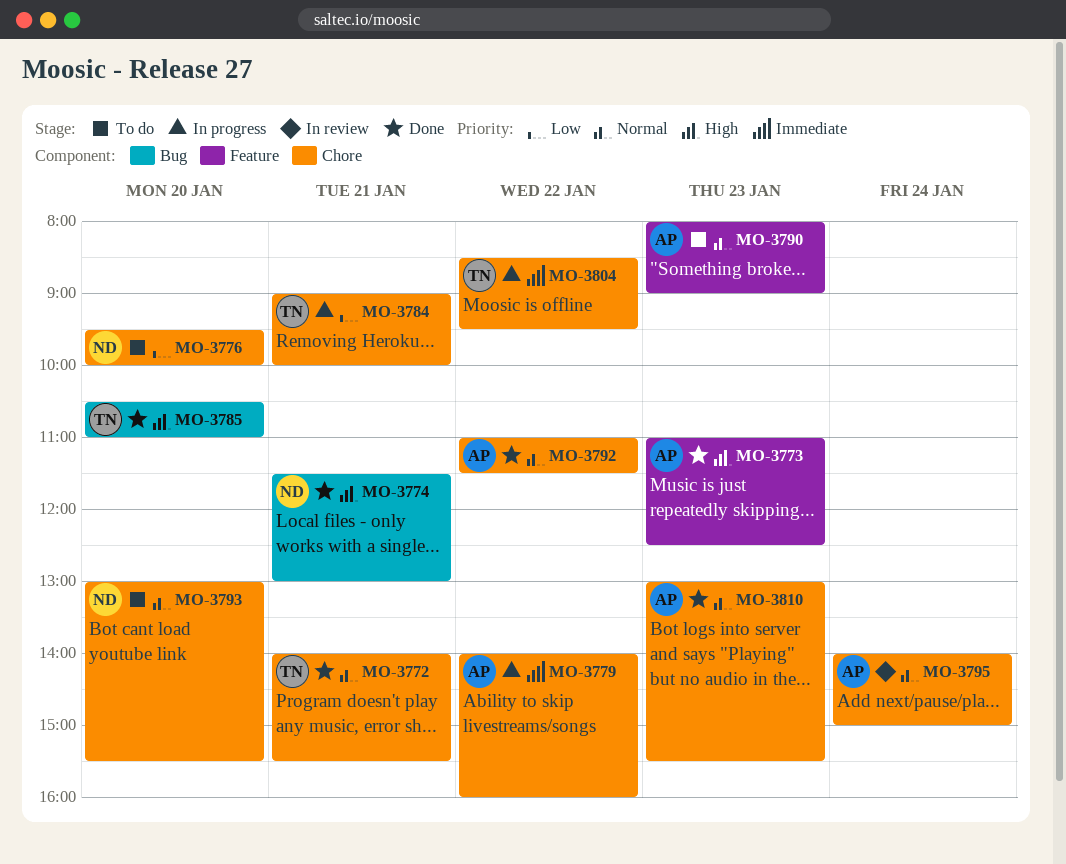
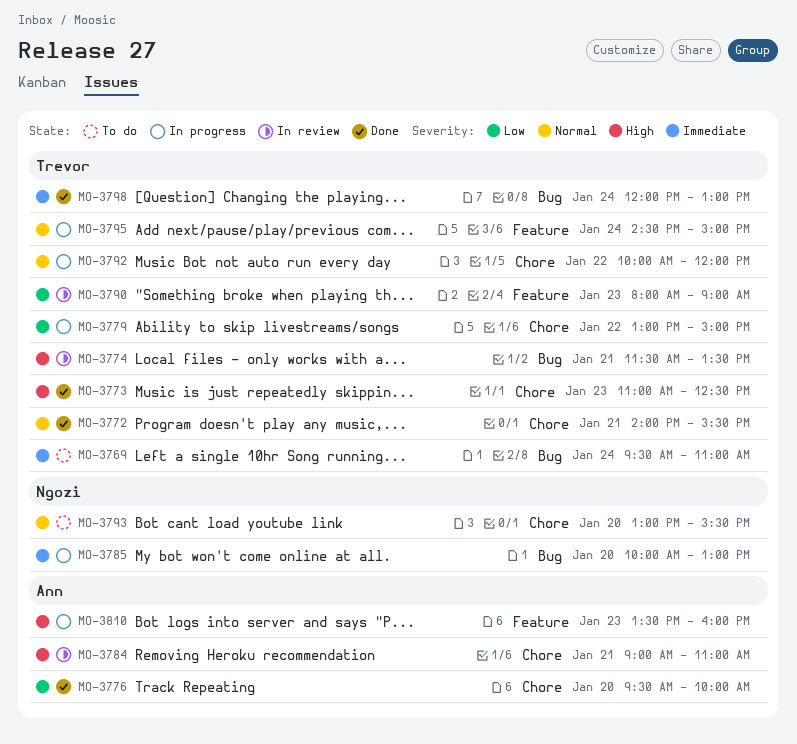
MO-3769: none -> present
MO-3773, owner: Ann -> Trevor
MO-3773, label: Feature -> Chore
MO-3774, status: Done -> In review
MO-3774, owner: Ngozi -> Trevor
MO-3774, ends: 13:00 -> 13:30
MO-3776, status: To do -> Done
MO-3776, owner: Ngozi -> Ann
MO-3779, owner: Ann -> Trevor
MO-3779, priority: Immediate -> Low
MO-3779, begins: 14:00 -> 13:00
MO-3779, ends: 16:00 -> 15:00
MO-3784, status: In progress -> In review
MO-3784, owner: Trevor -> Ann
MO-3784, priority: Low -> High
MO-3784, ends: 10:00 -> 11:00
MO-3785, status: Done -> In progress
MO-3785, owner: Trevor -> Ngozi
MO-3785, priority: High -> Immediate
MO-3785, begins: 10:30 -> 10:00
MO-3785, ends: 11:00 -> 13:00
MO-3790, status: To do -> In review
MO-3790, owner: Ann -> Trevor
MO-3790, priority: Normal -> Low
MO-3792, status: Done -> In progress
MO-3792, owner: Ann -> Trevor
MO-3792, begins: 11:00 -> 10:00
MO-3792, ends: 11:30 -> 12:00
MO-3795, status: In review -> In progress
MO-3795, owner: Ann -> Trevor
MO-3795, label: Chore -> Feature
MO-3795, begins: 14:00 -> 14:30
MO-3798: none -> present
MO-3804: present -> none
MO-3810, status: Done -> In progress
MO-3810, priority: Normal -> High
MO-3810, label: Chore -> Feature
MO-3810, begins: 13:00 -> 13:30
MO-3810, ends: 15:30 -> 16:00

